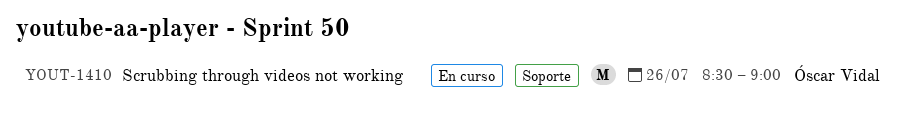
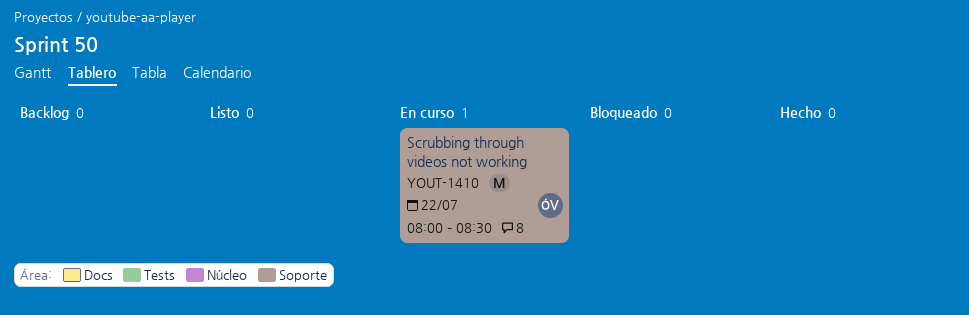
YOUT-1410, day: Jul 26 -> Jul 22
YOUT-1410, begins: 08:30 -> 08:00
YOUT-1410, ends: 09:00 -> 08:30

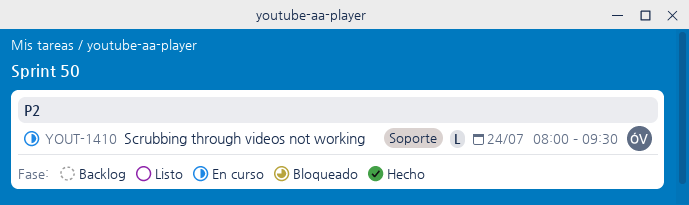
YOUT-1410, estimate: M -> L
YOUT-1410, day: Jul 22 -> Jul 24
YOUT-1410, ends: 08:30 -> 09:30

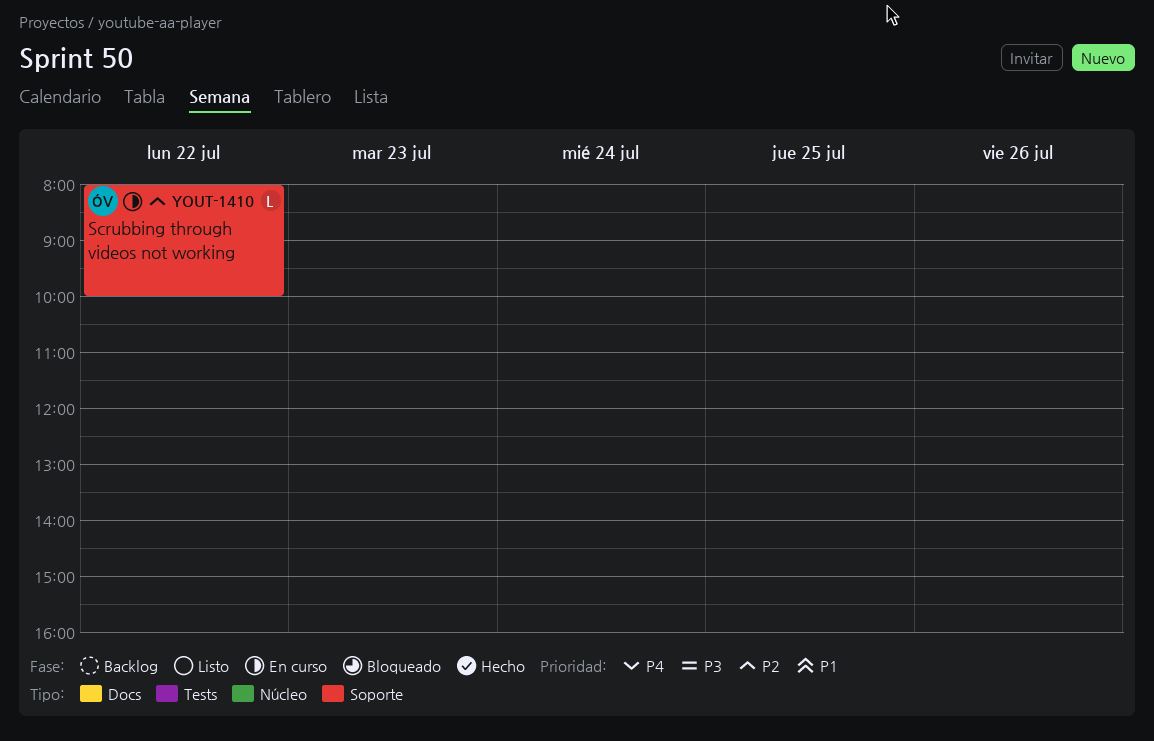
YOUT-1410, day: Jul 24 -> Jul 22
YOUT-1410, ends: 09:30 -> 10:00

